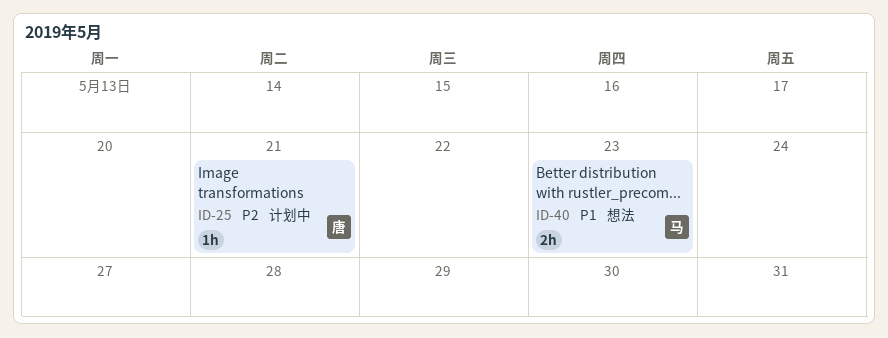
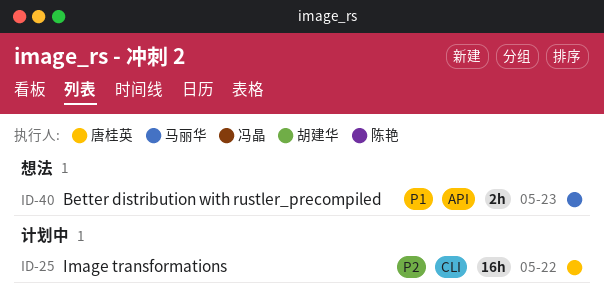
ID-25, estimate: 1h -> 16h
ID-25, due: May 21 -> May 22

